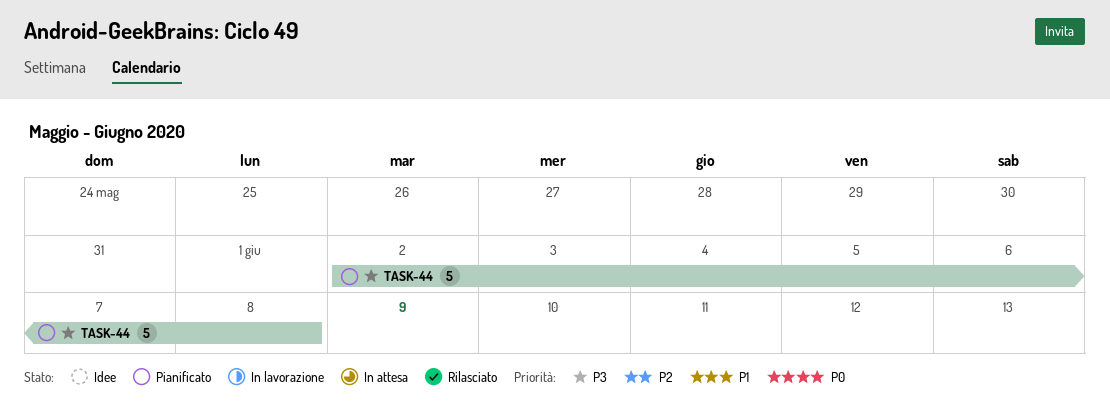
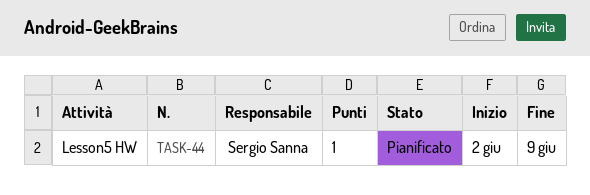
TASK-44, estimate: 5 -> 1
TASK-44, due: Jun 8 -> Jun 9

